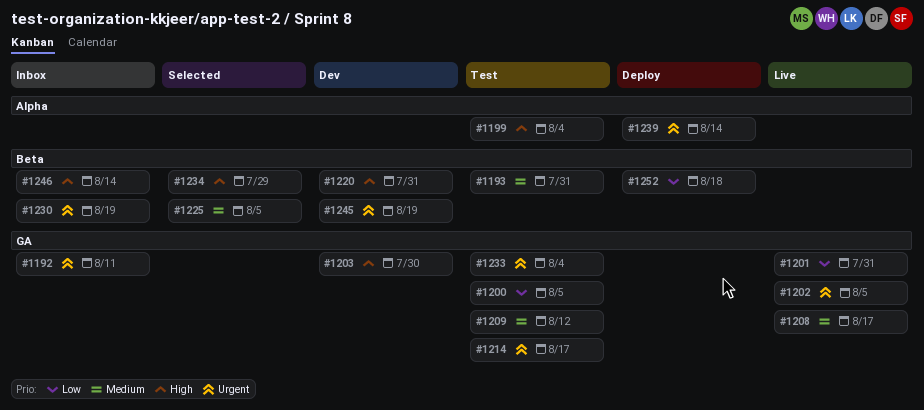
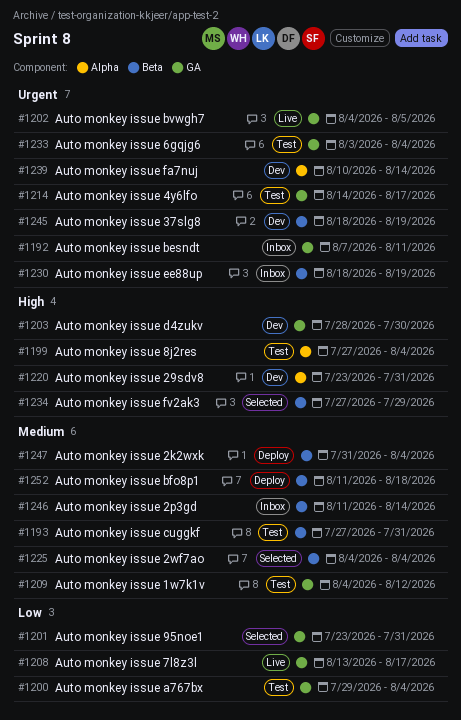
#1200, due: Aug 5 -> Aug 4
#1201, status: Live -> Selected
#1208, priority: Medium -> Low
#1220, label: Beta -> Alpha
#1225, due: Aug 5 -> Aug 4
#1239, status: Deploy -> Dev
#1246, priority: High -> Medium
#1247: none -> present
#1252, priority: Low -> Medium

